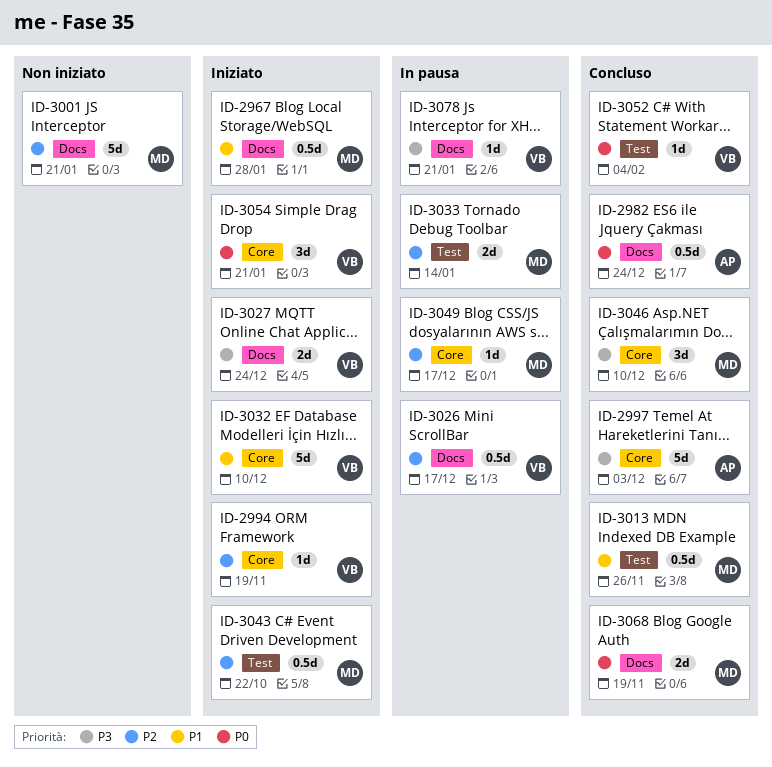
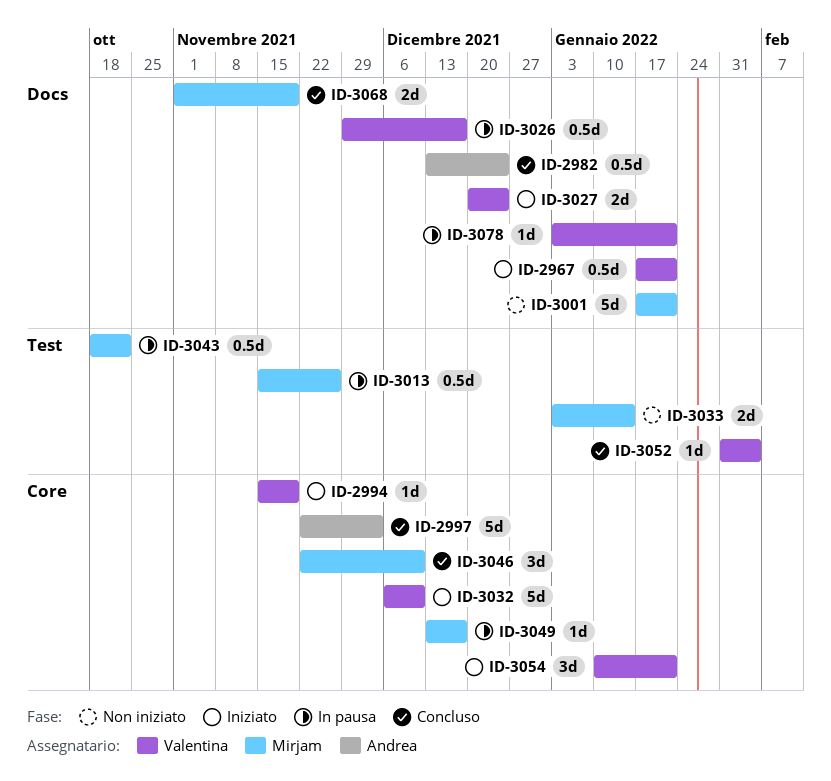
ID-2967, owner: Mirjam -> Valentina
ID-2967, due: Jan 28 -> Jan 21
ID-3013, status: Concluso -> In pausa
ID-3033, status: In pausa -> Non iniziato
ID-3043, status: Iniziato -> In pausa

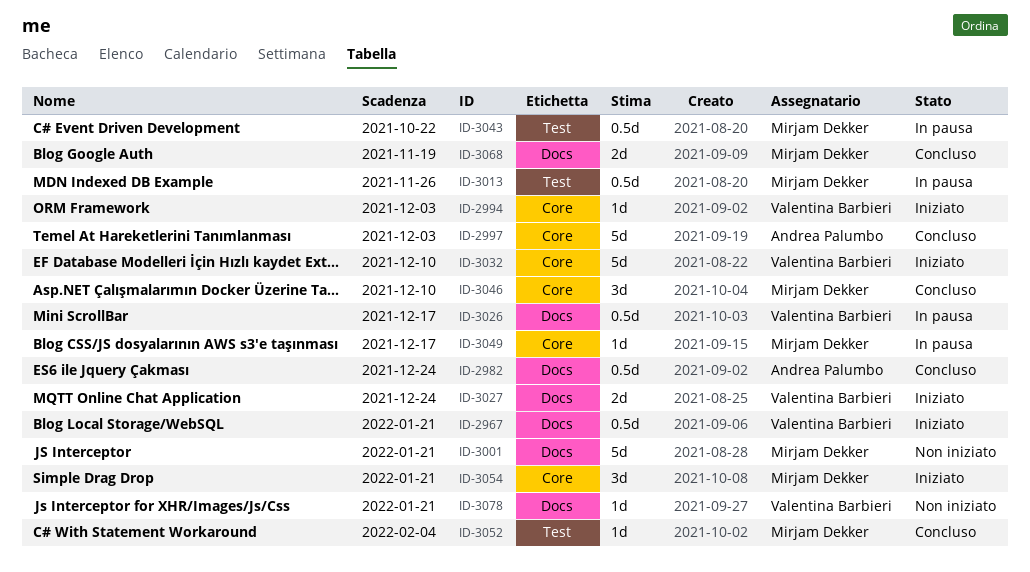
ID-2994, due: Nov 19 -> Dec 3
ID-3033: present -> none
ID-3052, owner: Valentina Barbieri -> Mirjam Dekker
ID-3054, owner: Valentina Barbieri -> Mirjam Dekker
ID-3078, status: In pausa -> Non iniziato

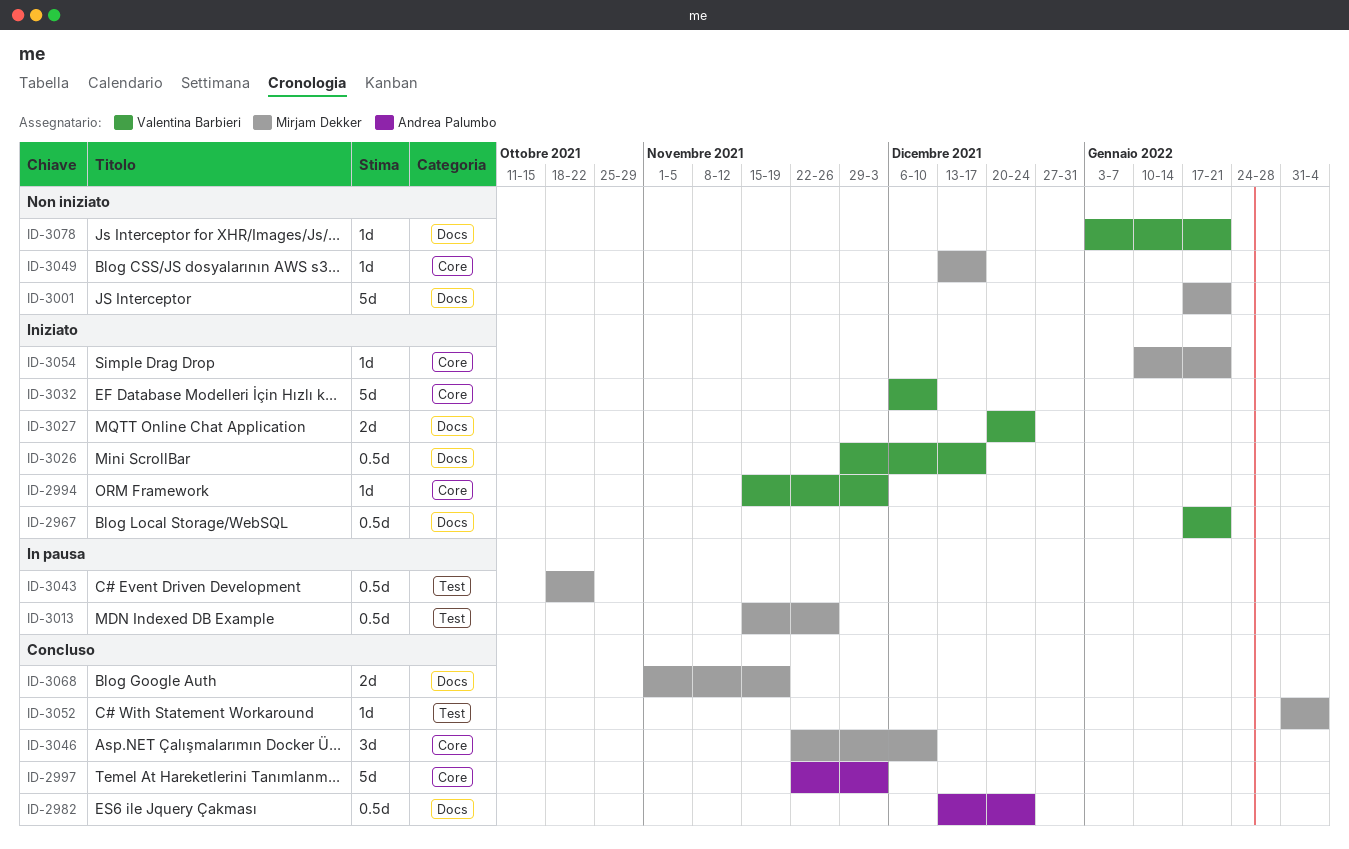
ID-3026, status: In pausa -> Iniziato
ID-3049, status: In pausa -> Non iniziato
ID-3054, estimate: 3d -> 1d

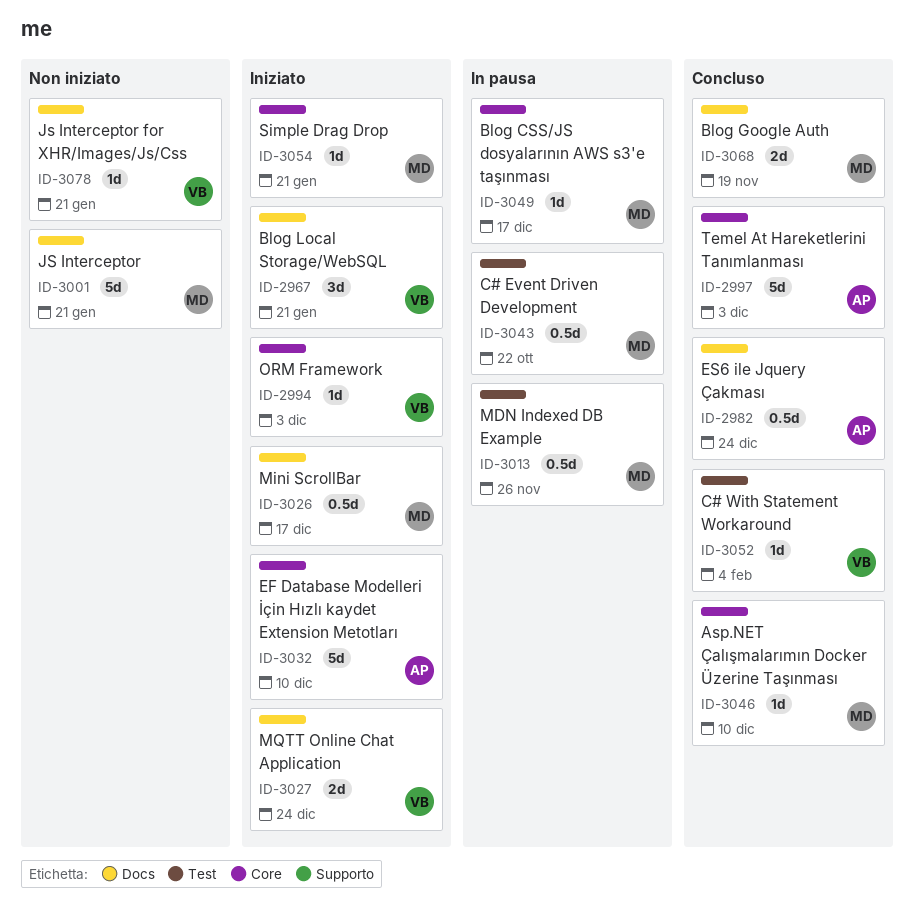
ID-2967, estimate: 0.5d -> 3d
ID-3026, owner: Valentina Barbieri -> Mirjam Dekker
ID-3032, owner: Valentina Barbieri -> Andrea Palumbo
ID-3046, estimate: 3d -> 1d
ID-3049, status: Non iniziato -> In pausa
ID-3052, owner: Mirjam Dekker -> Valentina Barbieri

